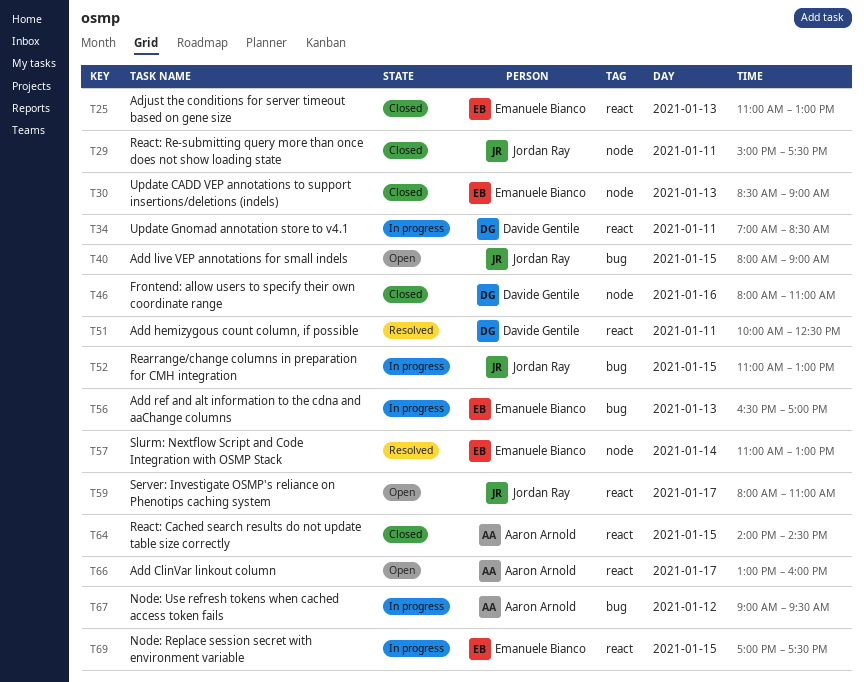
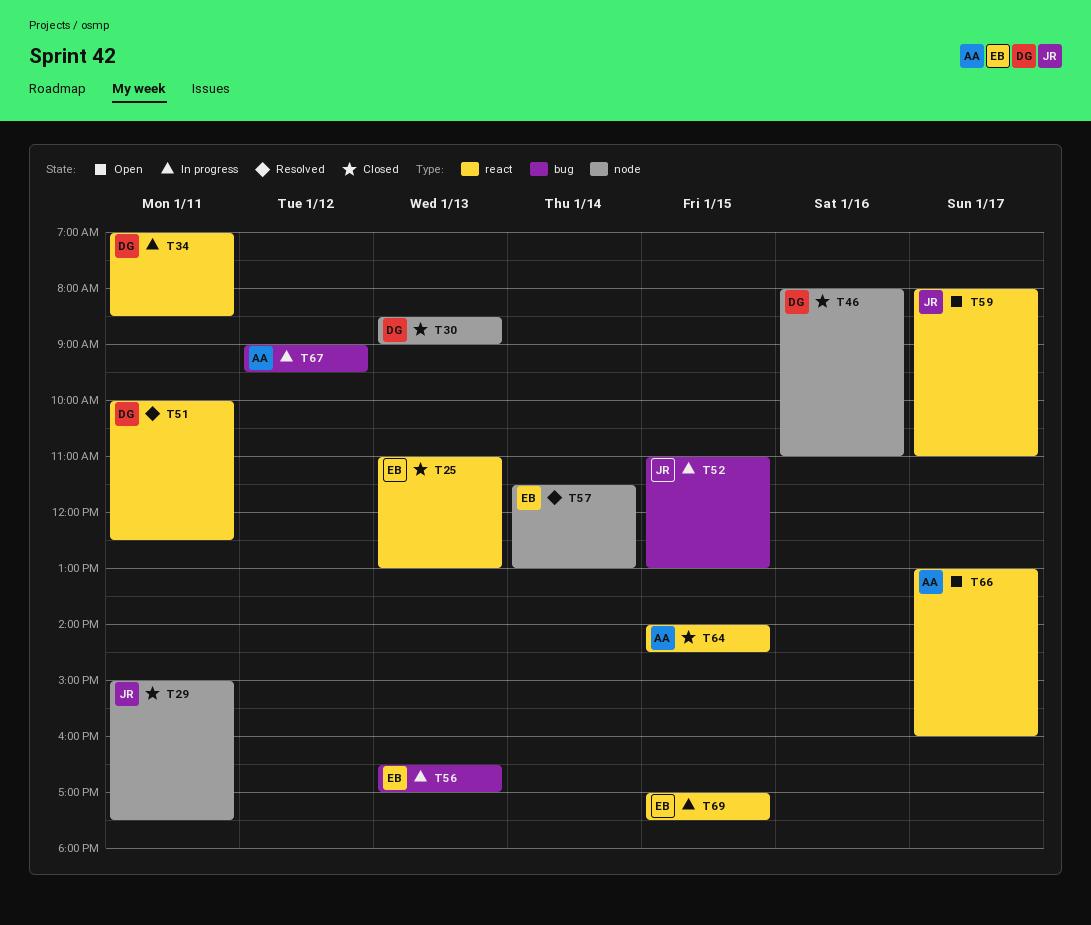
T30, owner: Emanuele Bianco -> Davide Gentile
T40: present -> none
T57, begins: 11:00 -> 11:30

